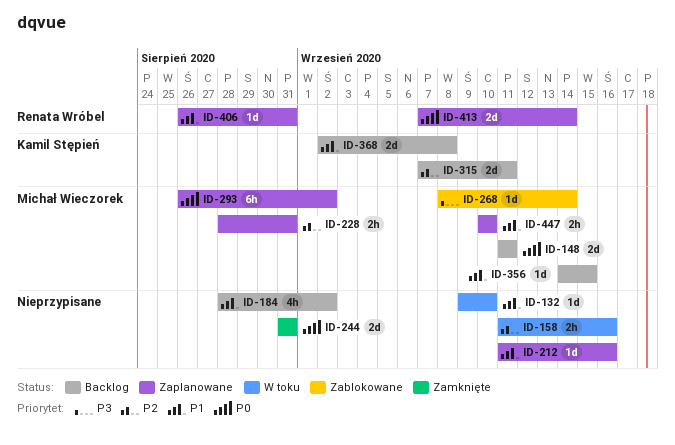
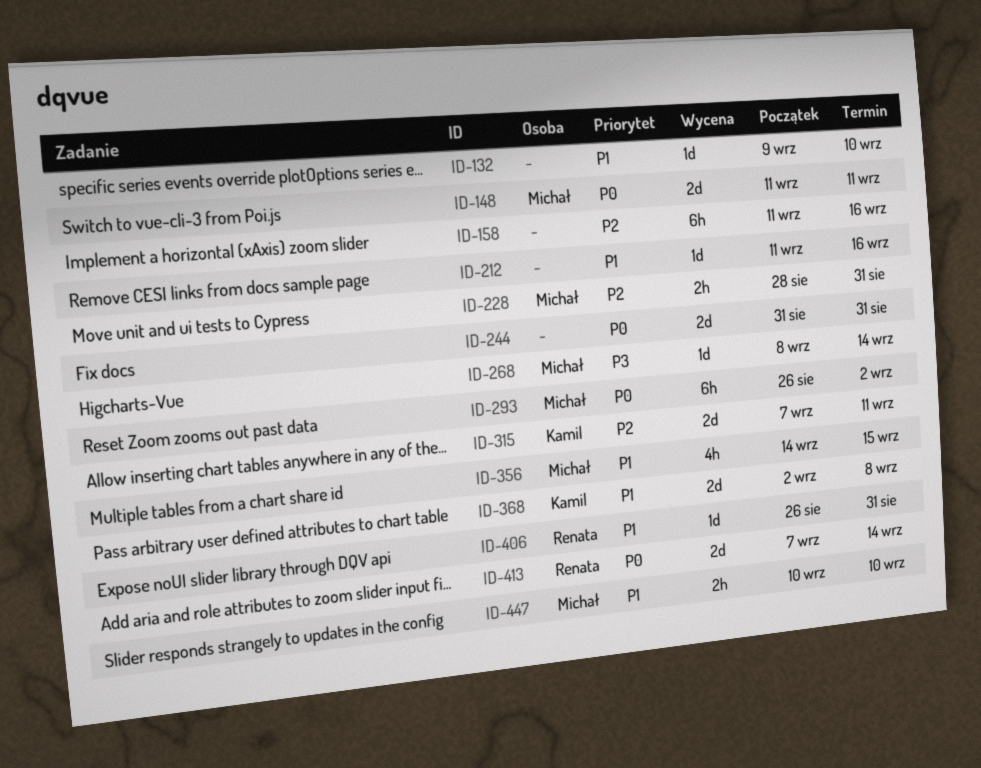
ID-158, estimate: 2h -> 6h
ID-184: present -> none
ID-356, estimate: 1d -> 4h

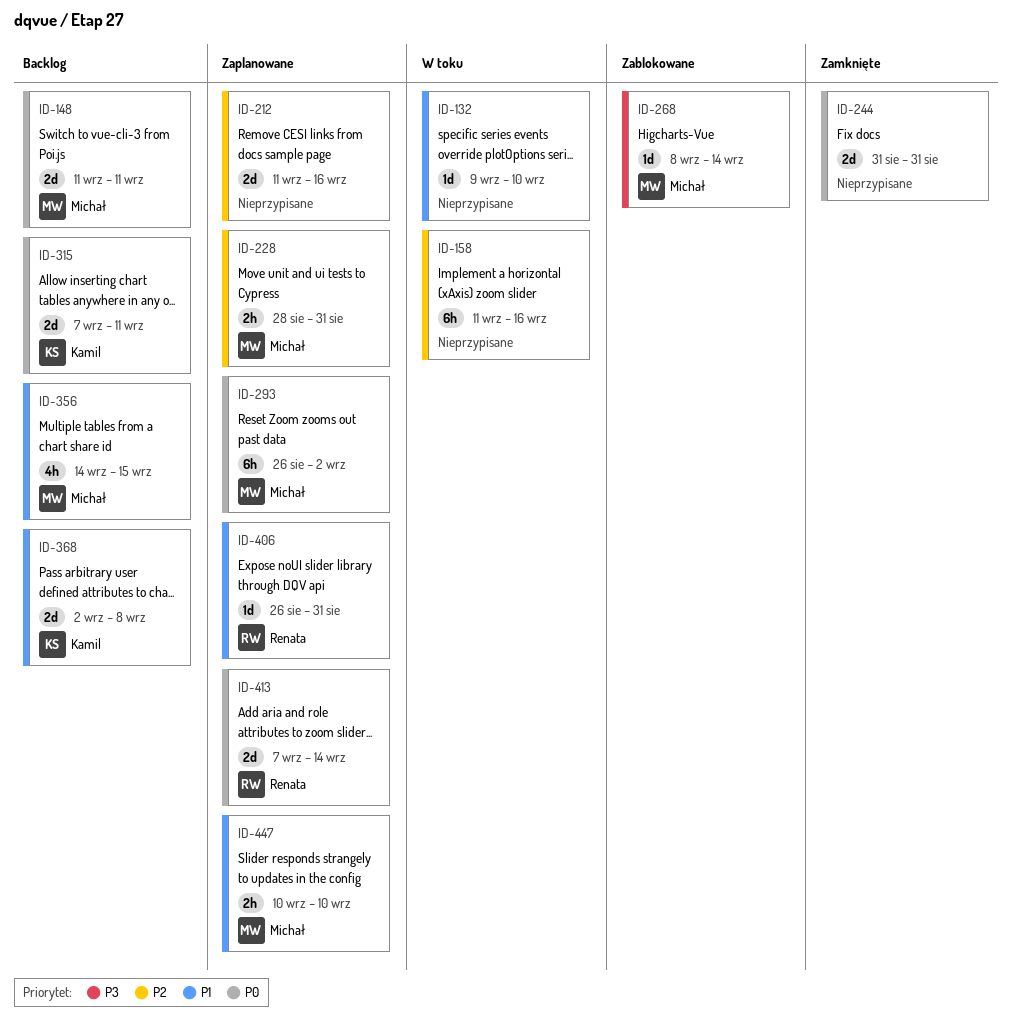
ID-212, priority: P1 -> P2
ID-212, estimate: 1d -> 2d
ID-315, priority: P2 -> P0

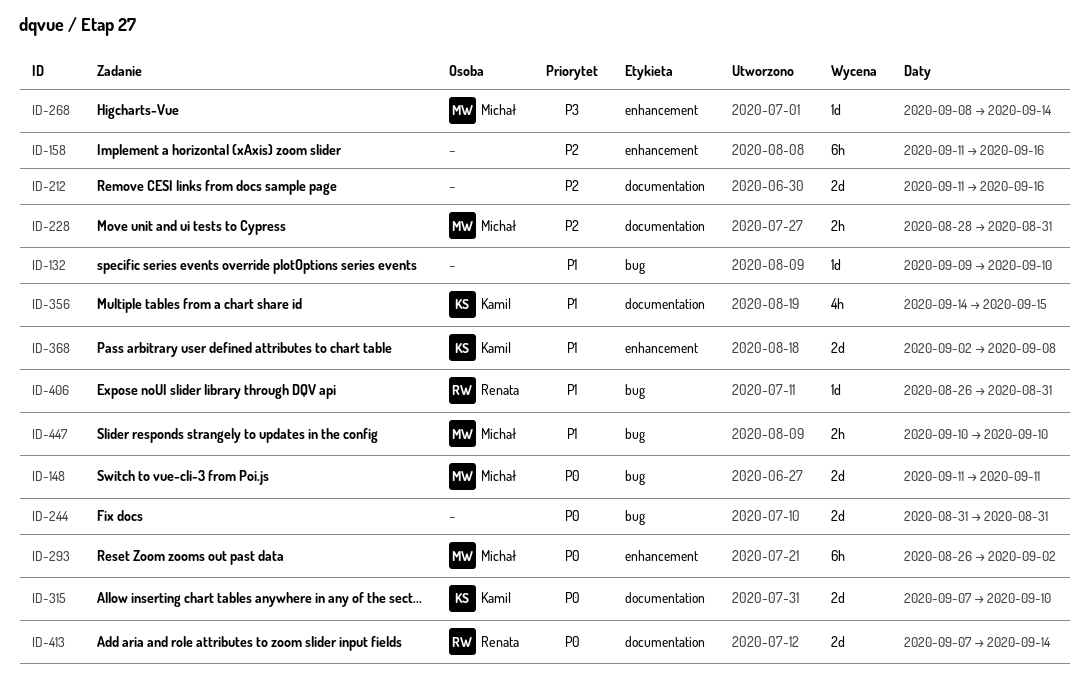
ID-315, due: Sep 11 -> Sep 10
ID-356, owner: Michał -> Kamil

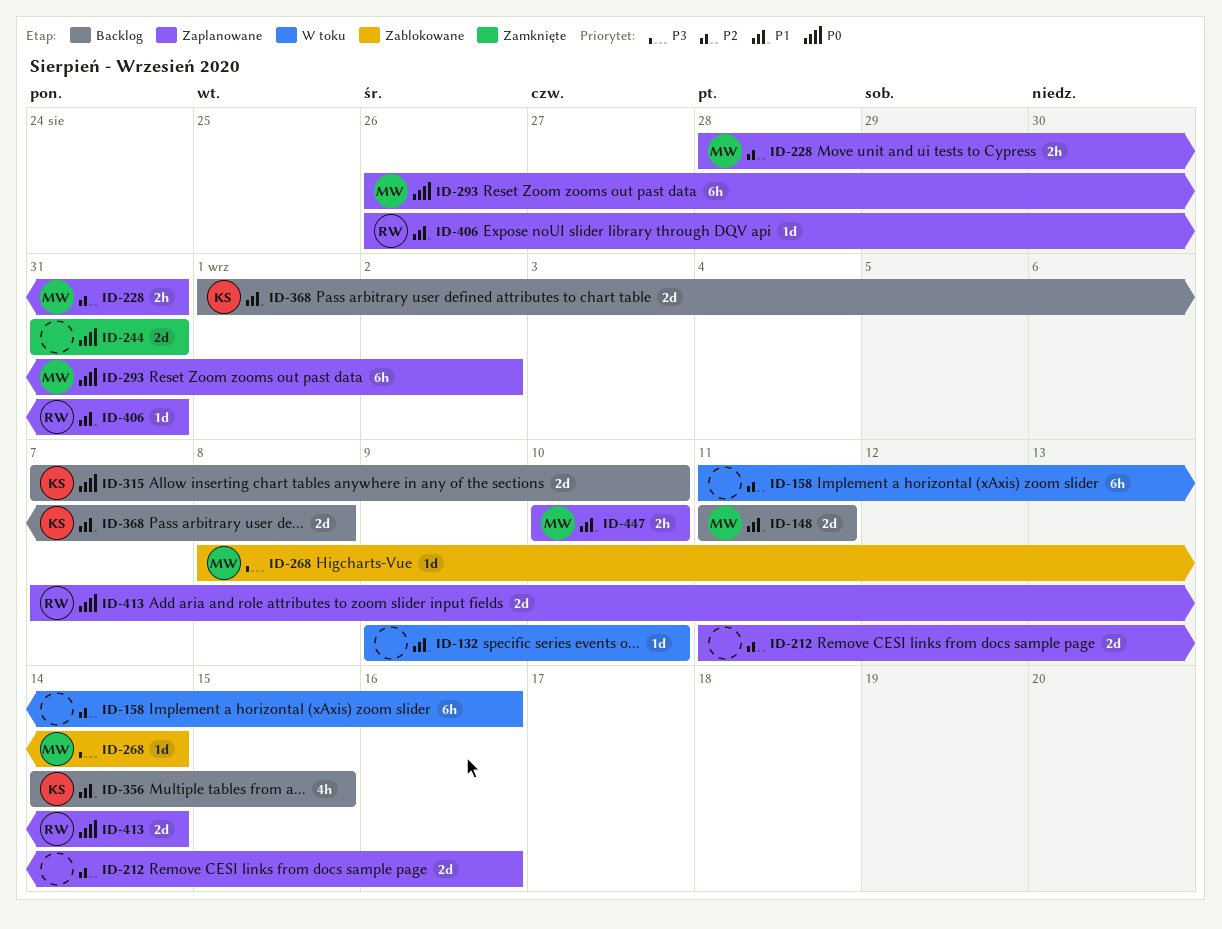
ID-148, priority: P0 -> P1
ID-368, start: Sep 2 -> Sep 1

